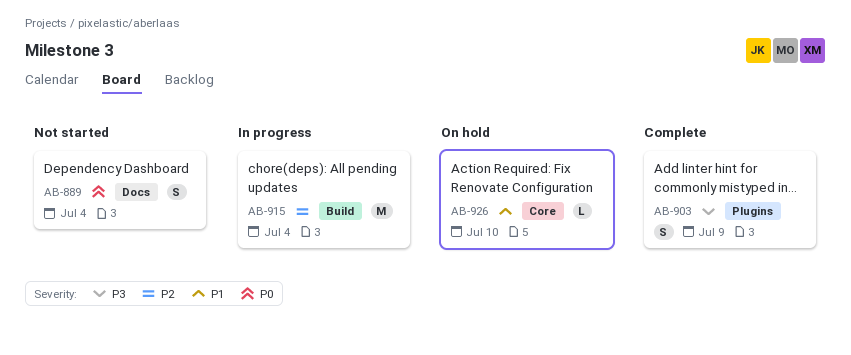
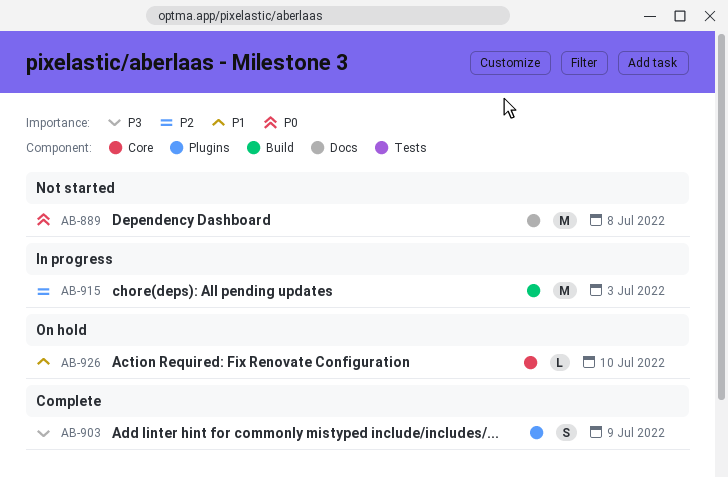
AB-889, estimate: S -> M
AB-889, due: Jul 4 -> Jul 8
AB-915, due: Jul 4 -> Jul 3

